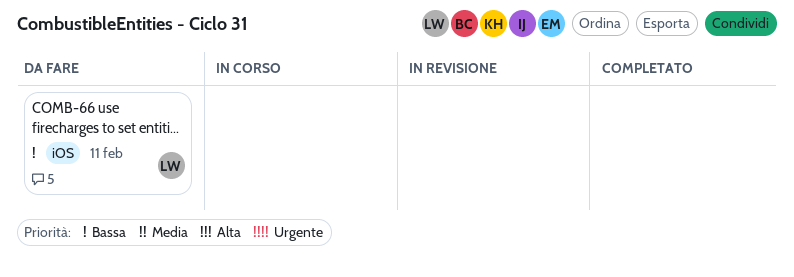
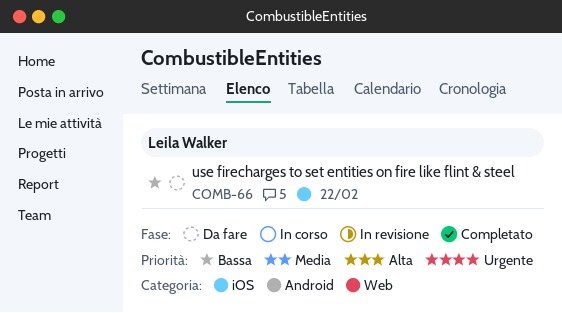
COMB-66, due: Feb 11 -> Feb 22

